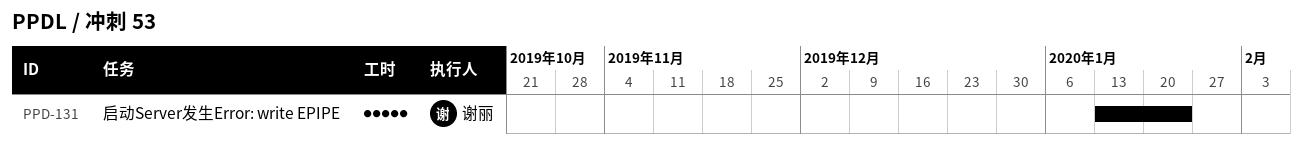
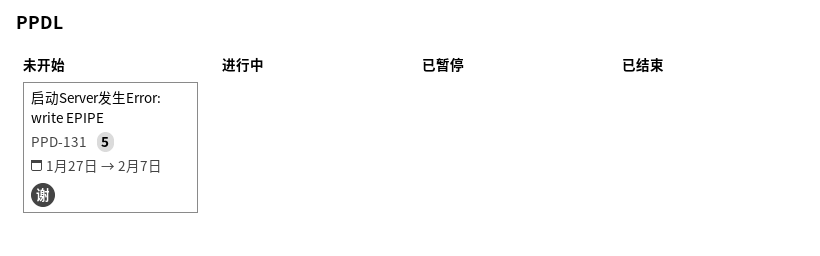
PPD-131, start: Jan 13 -> Jan 27
PPD-131, due: Jan 24 -> Feb 7

